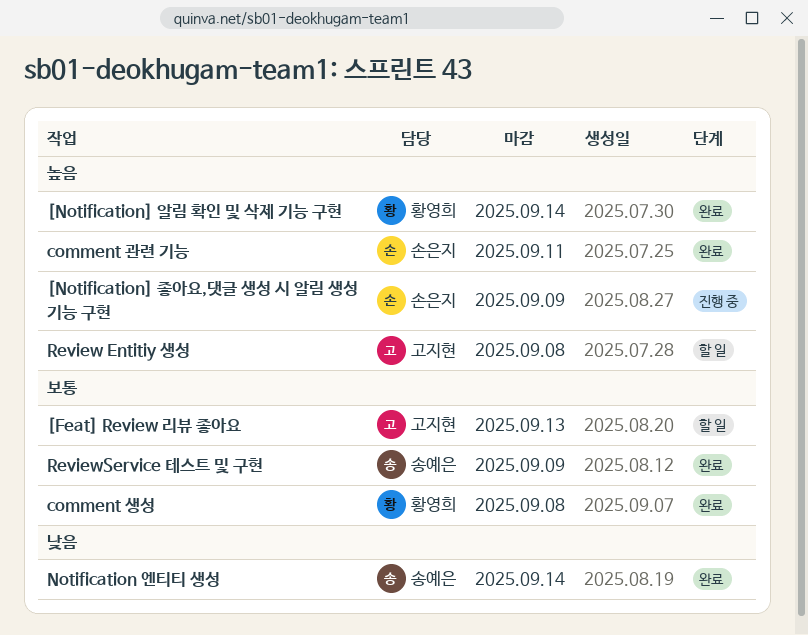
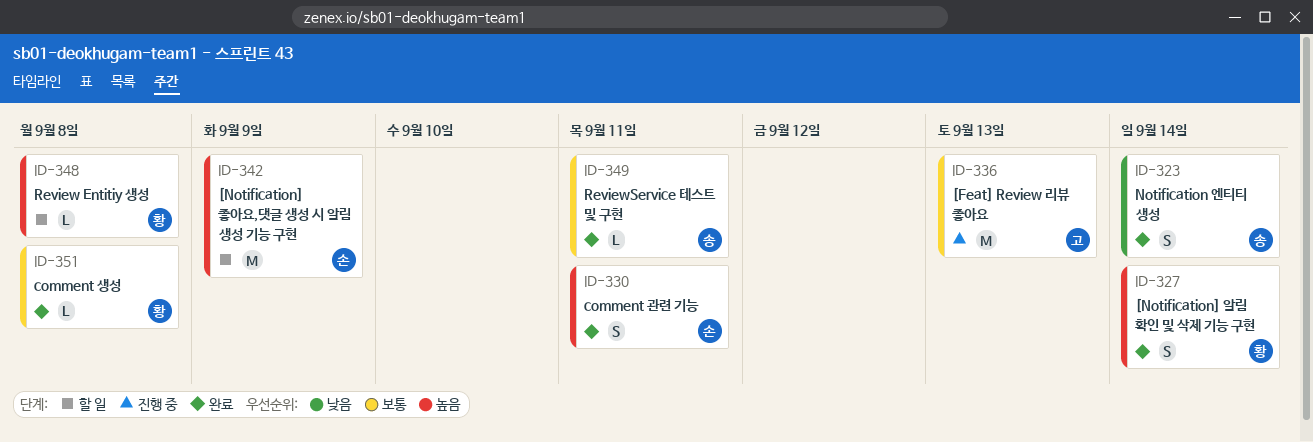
[Feat] Review 리뷰 좋아요, status: 할 일 -> 진행 중
[Notification] 좋아요,댓글 생성 시 알림 생성 기능 구현, status: 진행 중 -> 할 일
Review Entitiy 생성, owner: 고지현 -> 황영희
ReviewService 테스트 및 구현, due: Sep 9 -> Sep 11

